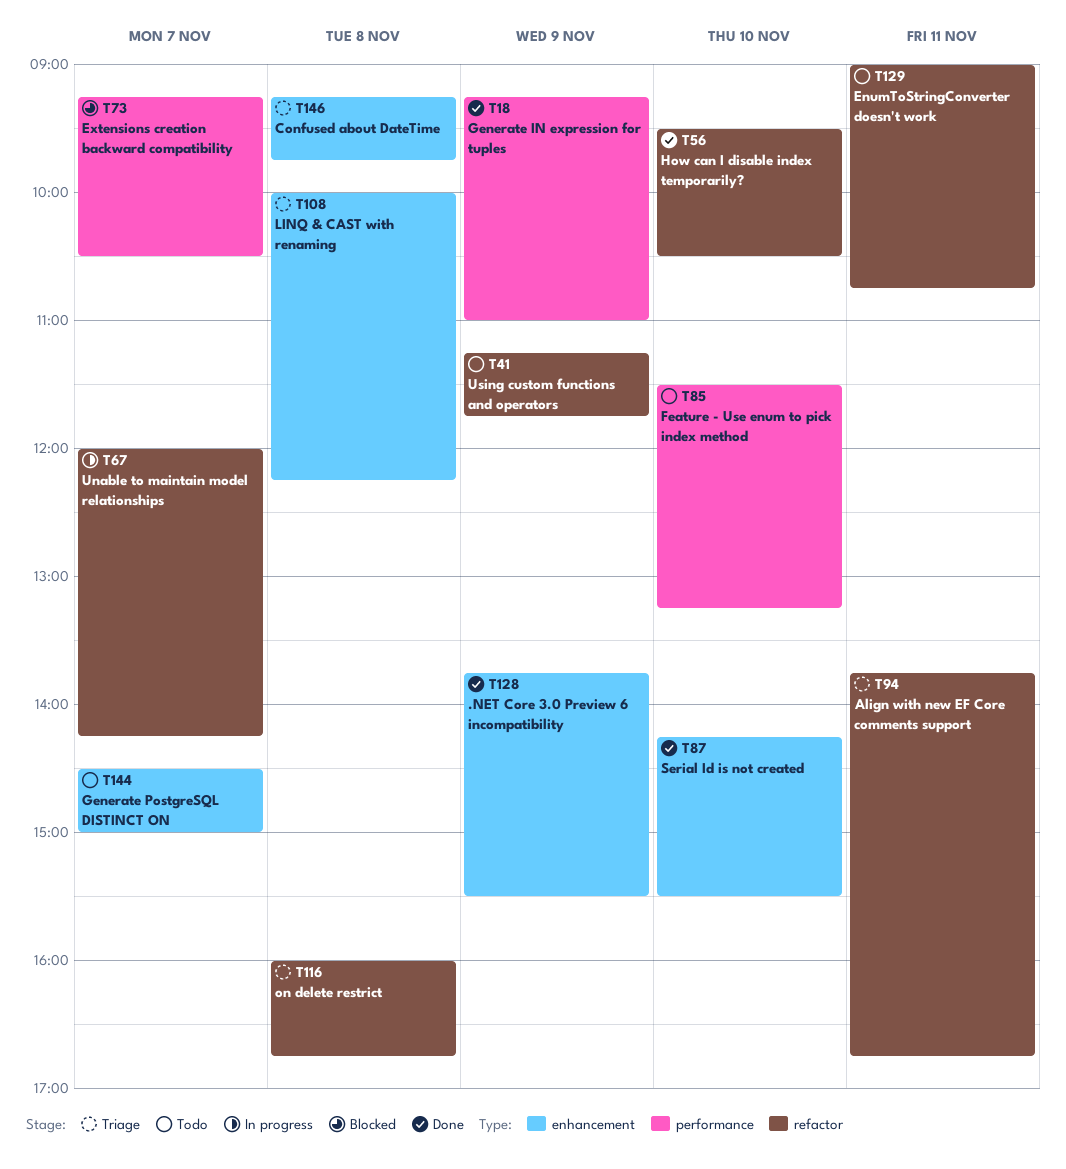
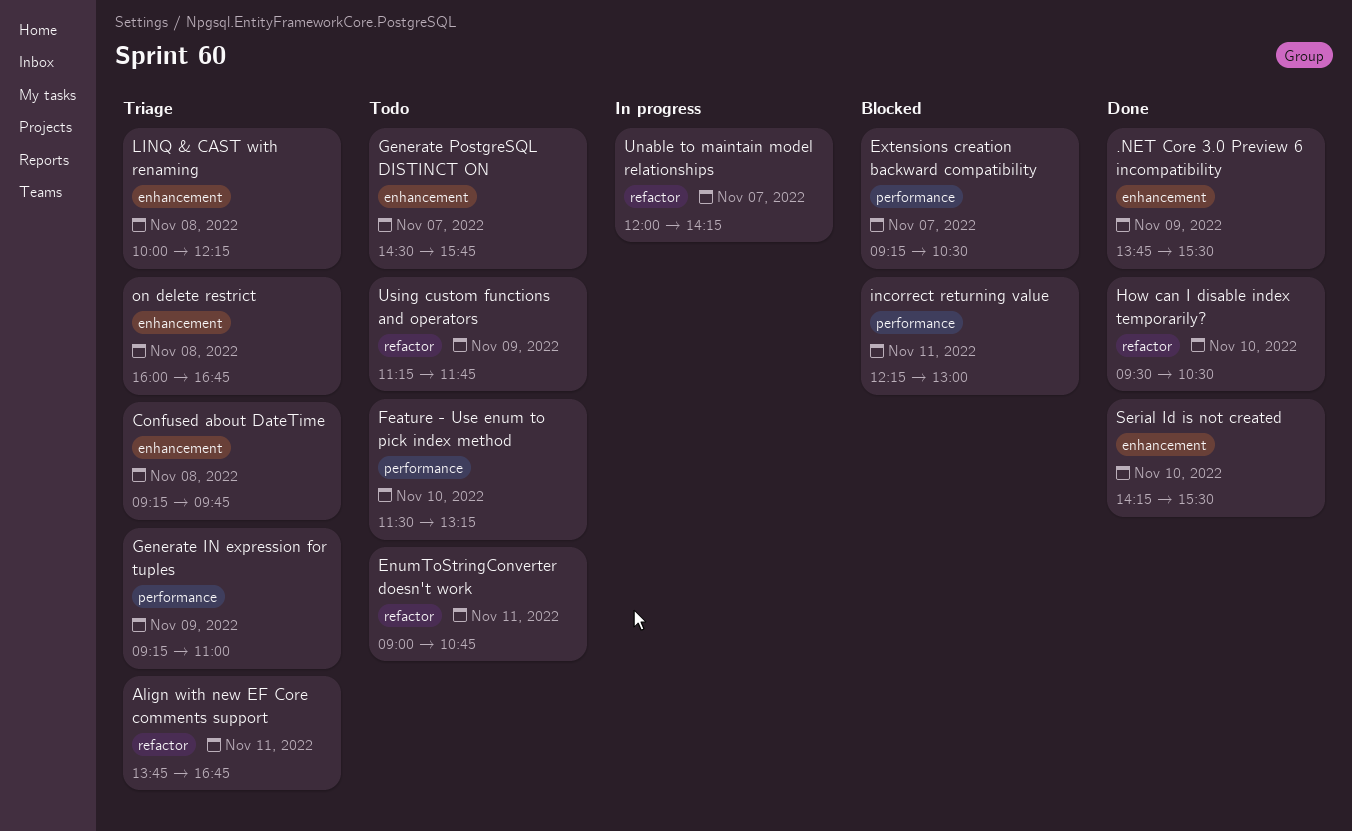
Generate IN expression for tuples, status: Done -> Triage
Generate PostgreSQL DISTINCT ON, ends: 15:00 -> 15:45
incorrect returning value: none -> present
on delete restrict, label: refactor -> enhancement

